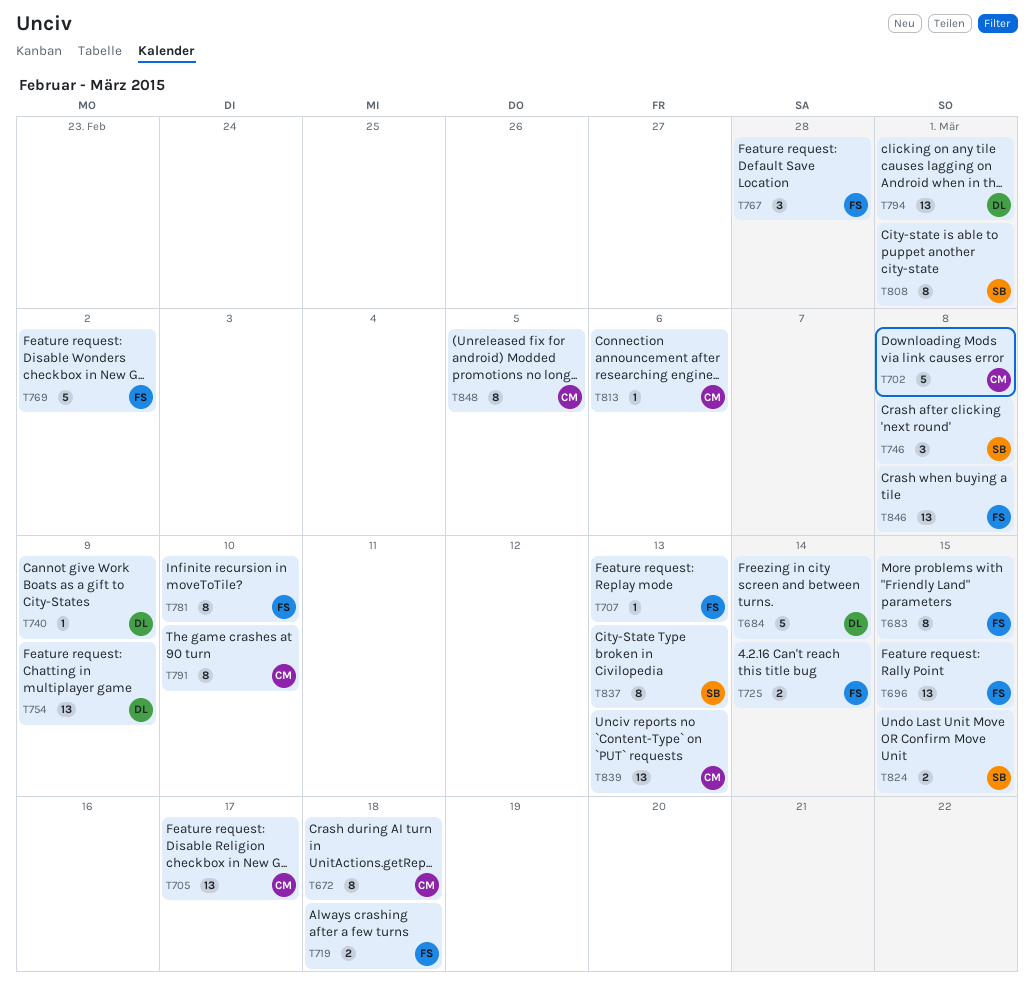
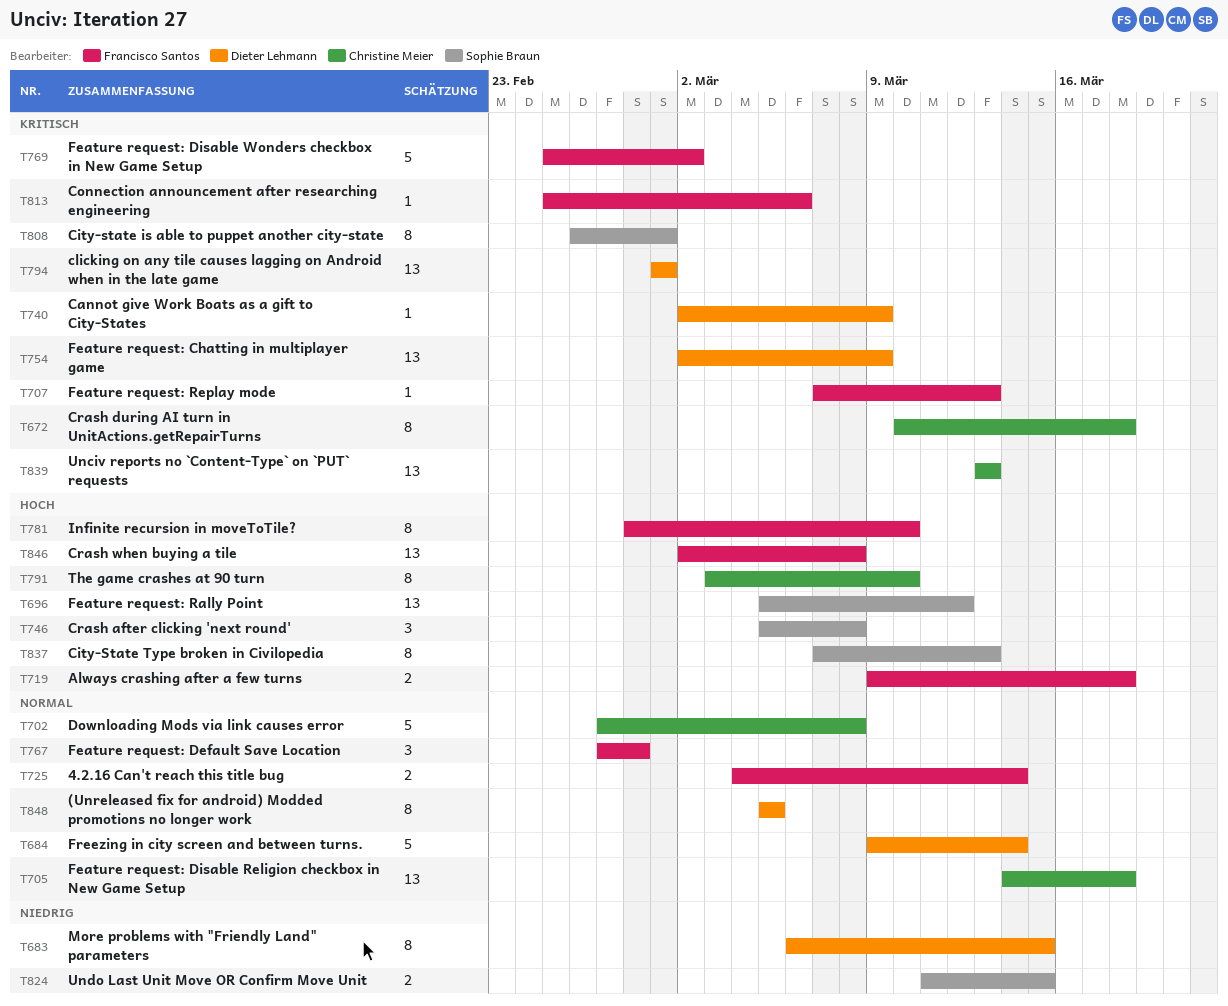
T683, owner: Francisco Santos -> Dieter Lehmann
T696, owner: Francisco Santos -> Sophie Braun
T696, due: Mar 15 -> Mar 12
T705, due: Mar 17 -> Mar 18
T813, owner: Christine Meier -> Francisco Santos
T848, owner: Christine Meier -> Dieter Lehmann

